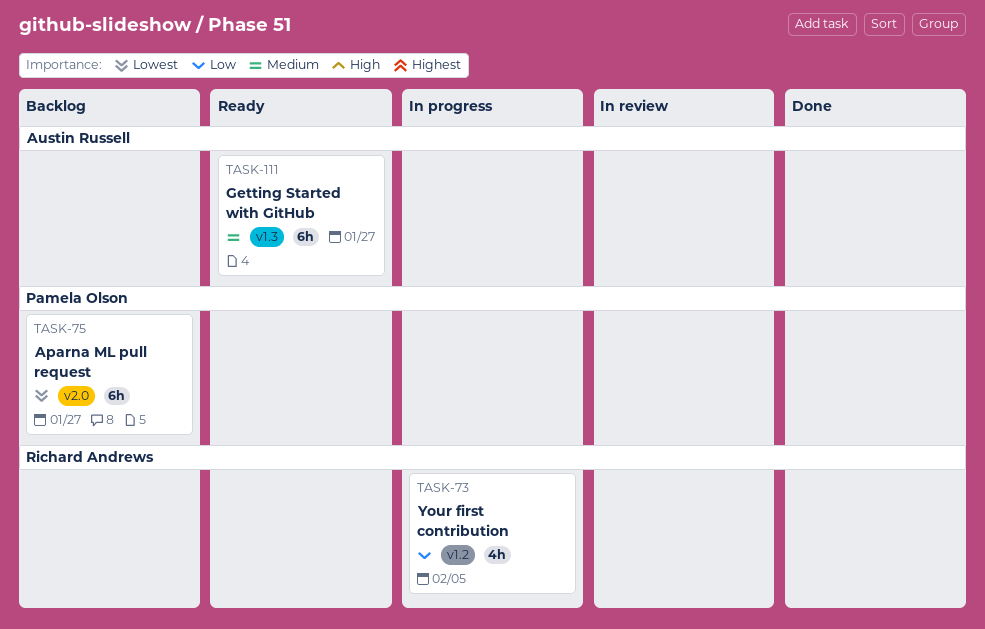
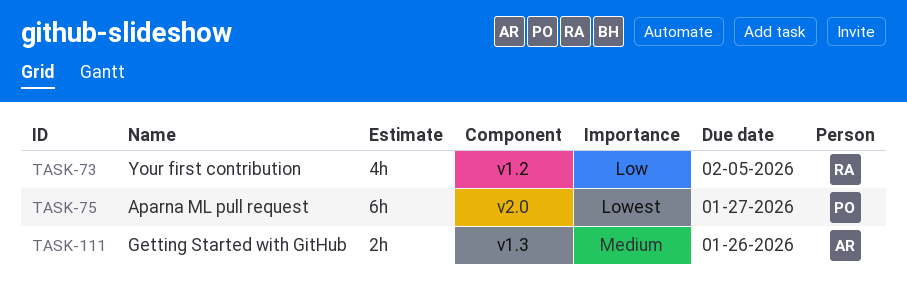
TASK-111, estimate: 6h -> 2h
TASK-111, due: Jan 27 -> Jan 26

